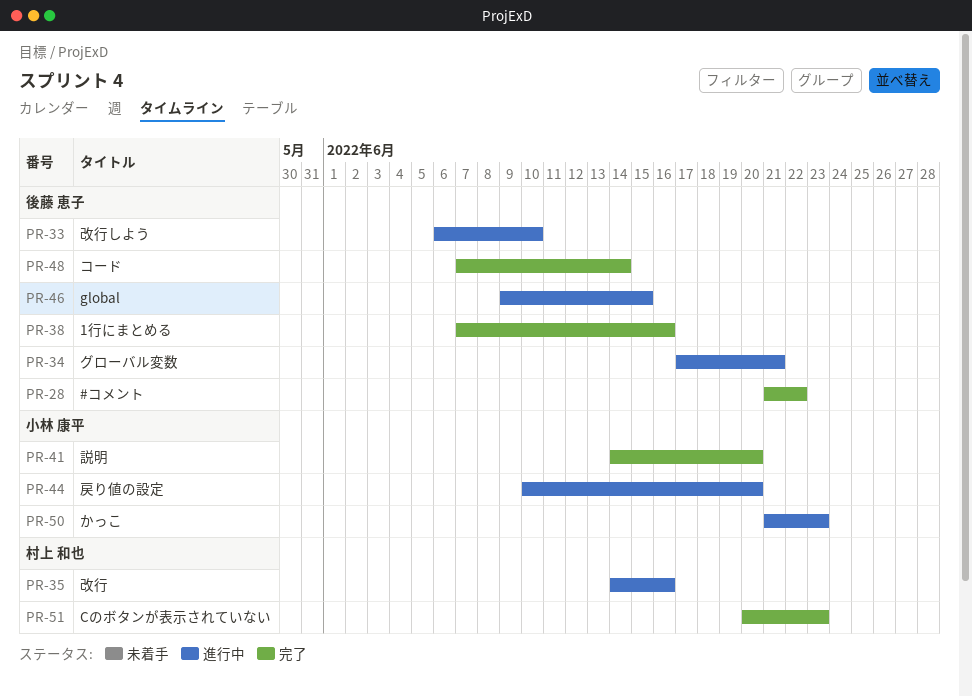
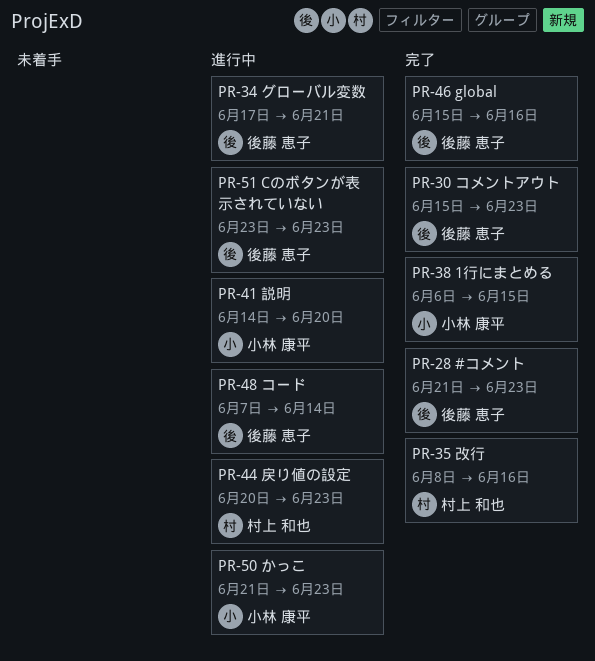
PR-28, due: Jun 22 -> Jun 23
PR-30: none -> present
PR-33: present -> none
PR-35, status: 進行中 -> 完了
PR-35, start: Jun 14 -> Jun 8
PR-38, owner: 後藤 恵子 -> 小林 康平
PR-38, start: Jun 7 -> Jun 6
PR-38, due: Jun 16 -> Jun 15
PR-41, status: 完了 -> 進行中
PR-44, owner: 小林 康平 -> 村上 和也
PR-44, start: Jun 10 -> Jun 20
PR-44, due: Jun 20 -> Jun 23
PR-46, status: 進行中 -> 完了
PR-46, start: Jun 9 -> Jun 15
PR-46, due: Jun 15 -> Jun 16
PR-48, status: 完了 -> 進行中
PR-51, status: 完了 -> 進行中
PR-51, owner: 村上 和也 -> 後藤 恵子
PR-51, start: Jun 20 -> Jun 23

